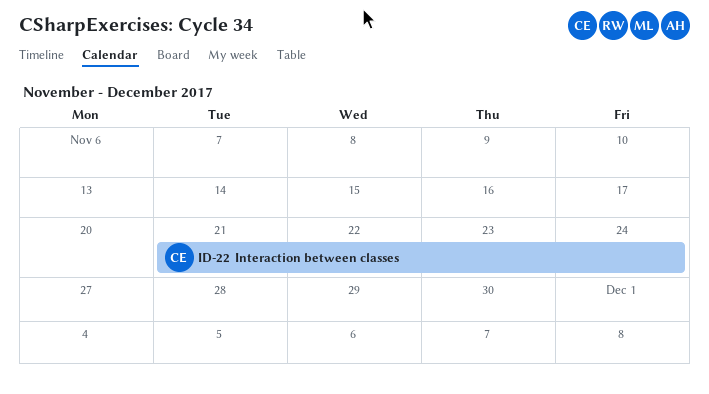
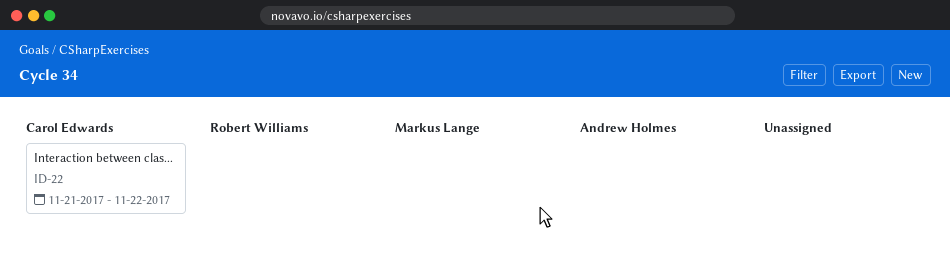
ID-22, due: Nov 24 -> Nov 22

